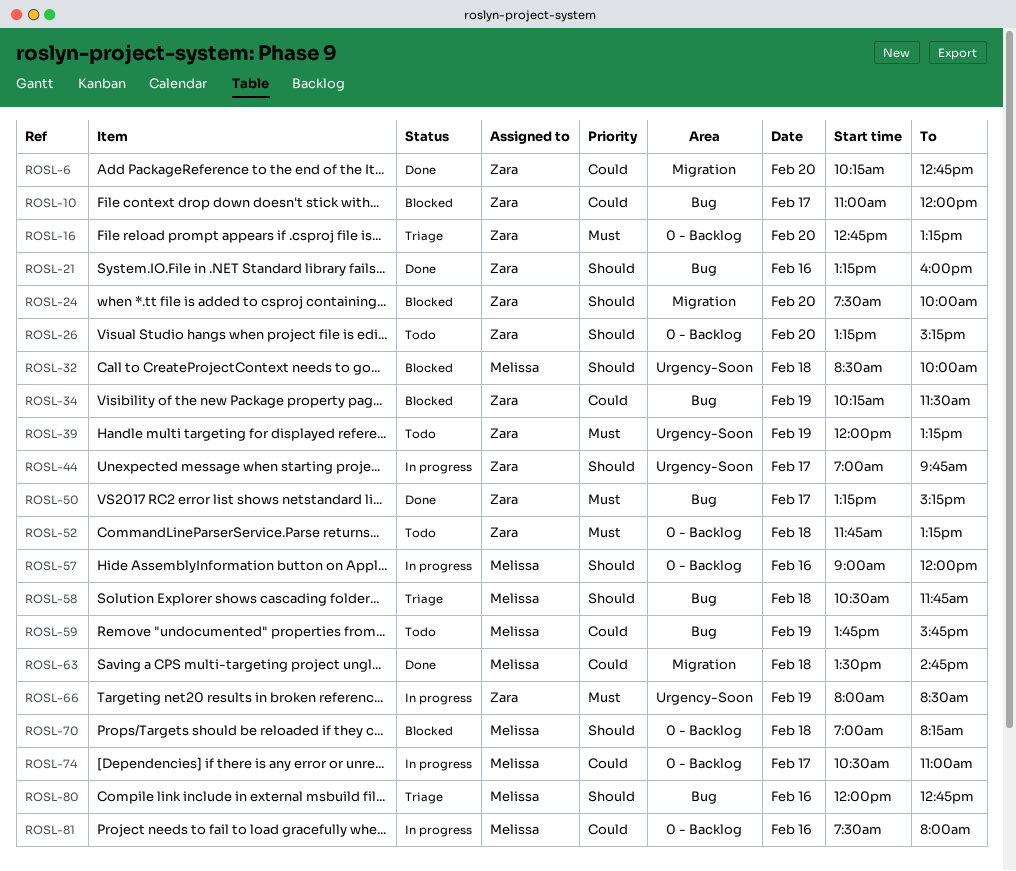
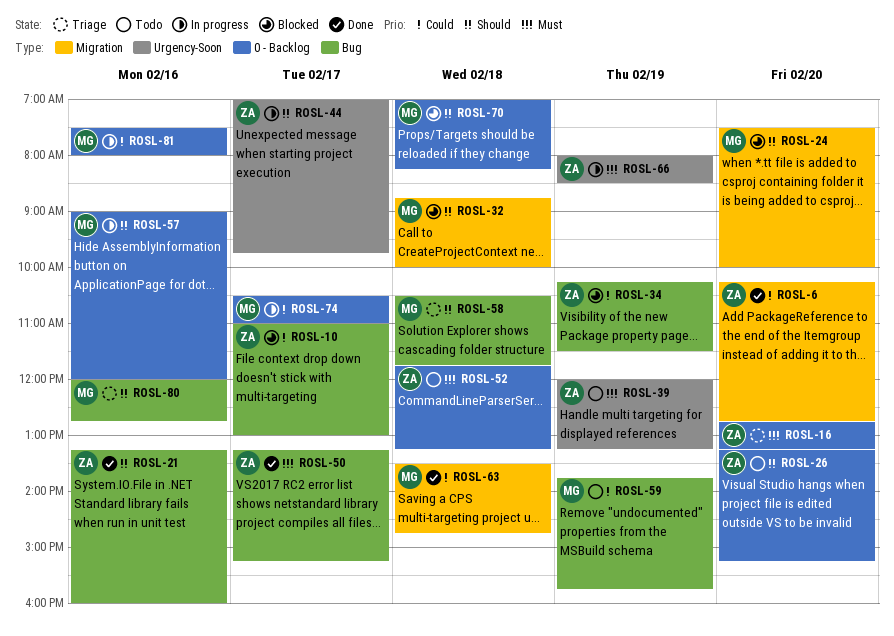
ROSL-10, ends: 12:00 -> 13:00
ROSL-24, owner: Zara -> Melissa
ROSL-32, label: Urgency-Soon -> Migration
ROSL-32, begins: 08:30 -> 08:45

